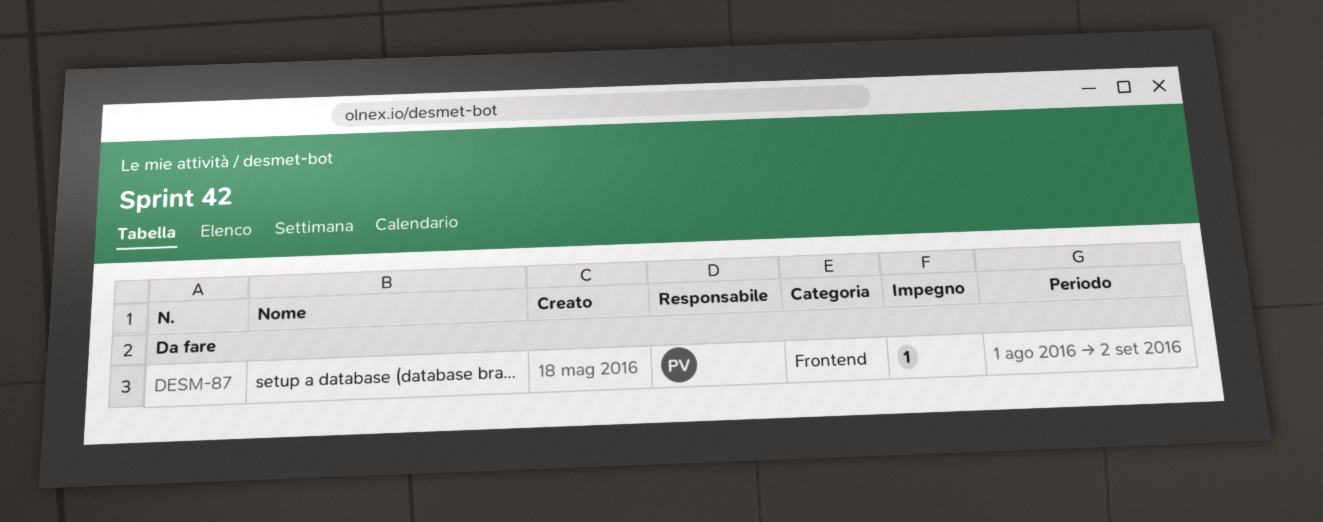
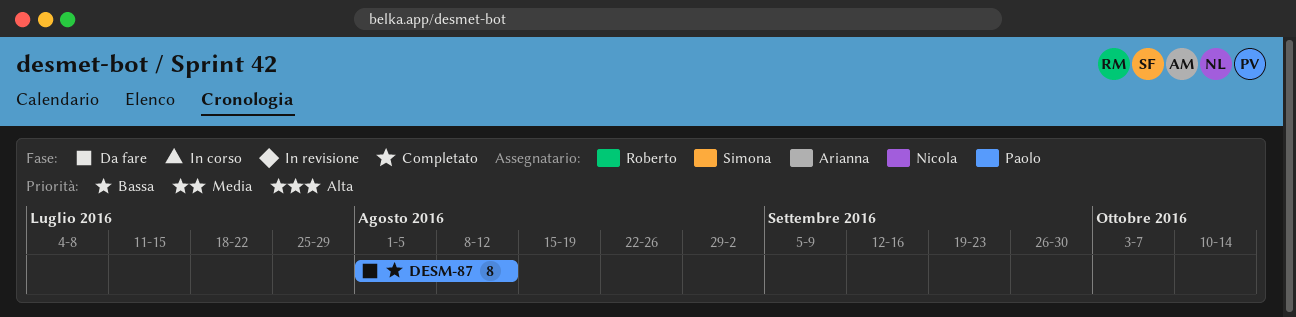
DESM-87, estimate: 1 -> 8
DESM-87, due: Sep 2 -> Aug 12

